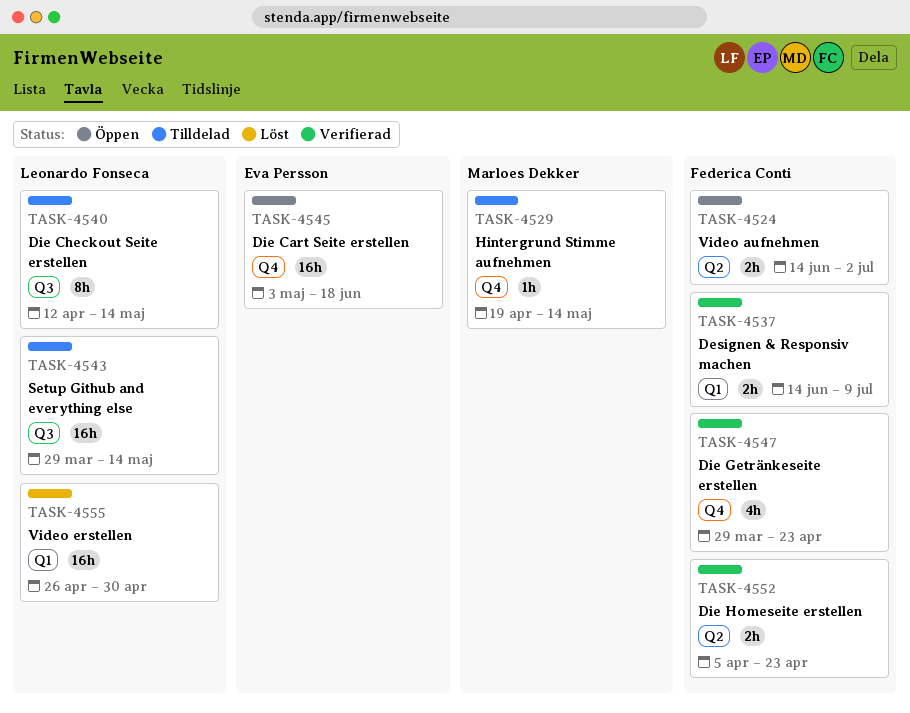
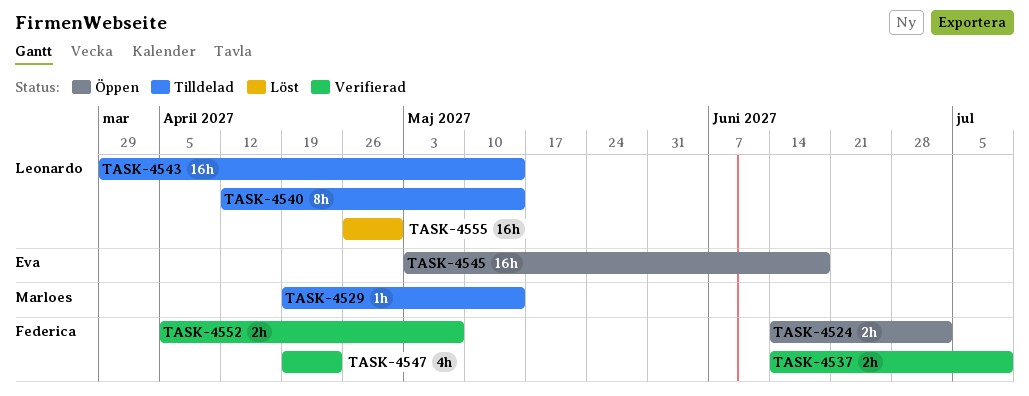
TASK-4547, start: Mar 29 -> Apr 19
TASK-4552, due: Apr 23 -> May 7

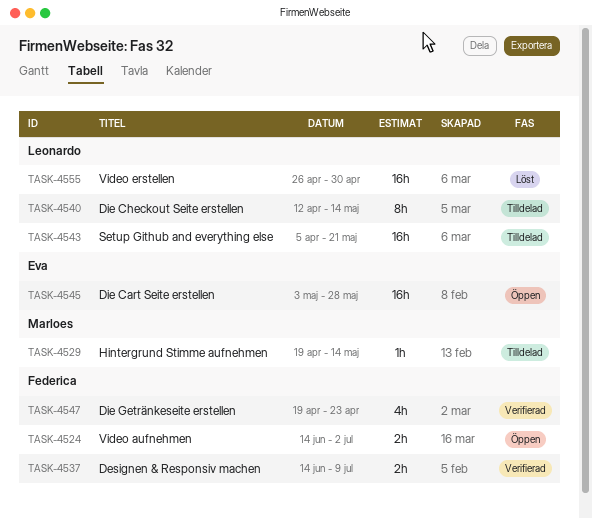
TASK-4543, start: Mar 29 -> Apr 5
TASK-4543, due: May 14 -> May 21
TASK-4545, due: Jun 18 -> May 28
TASK-4552: present -> none

